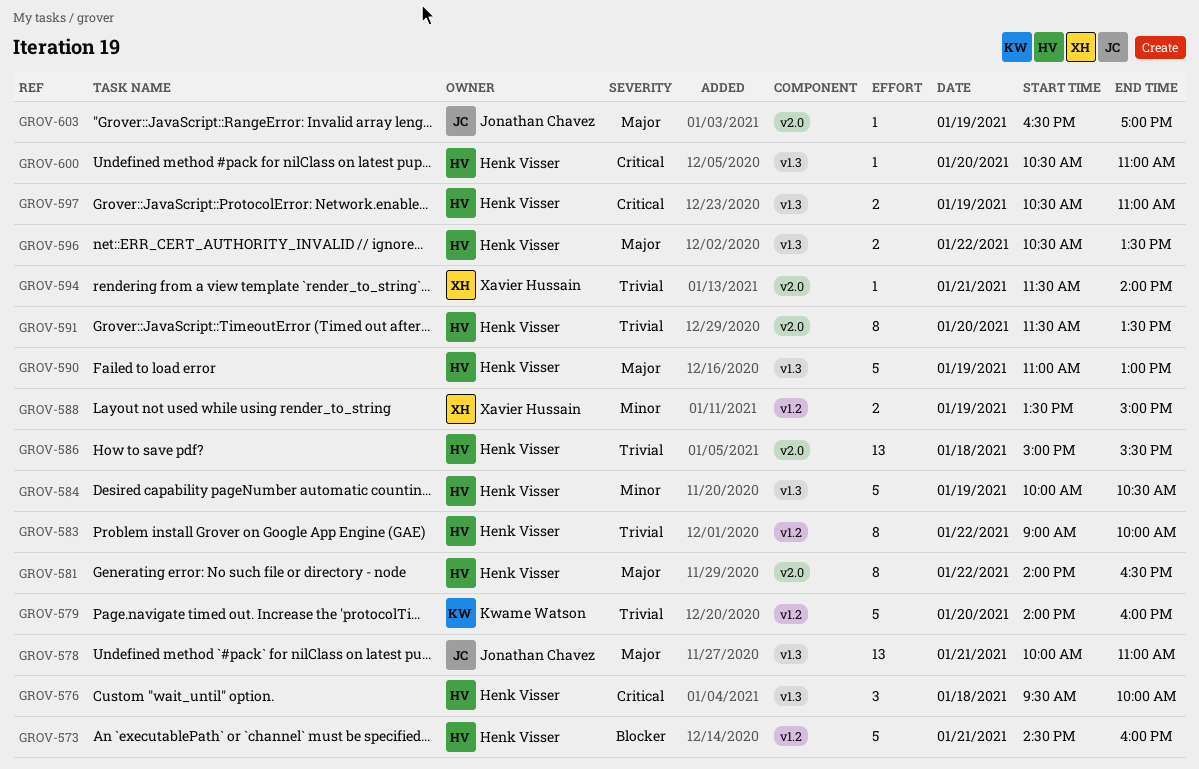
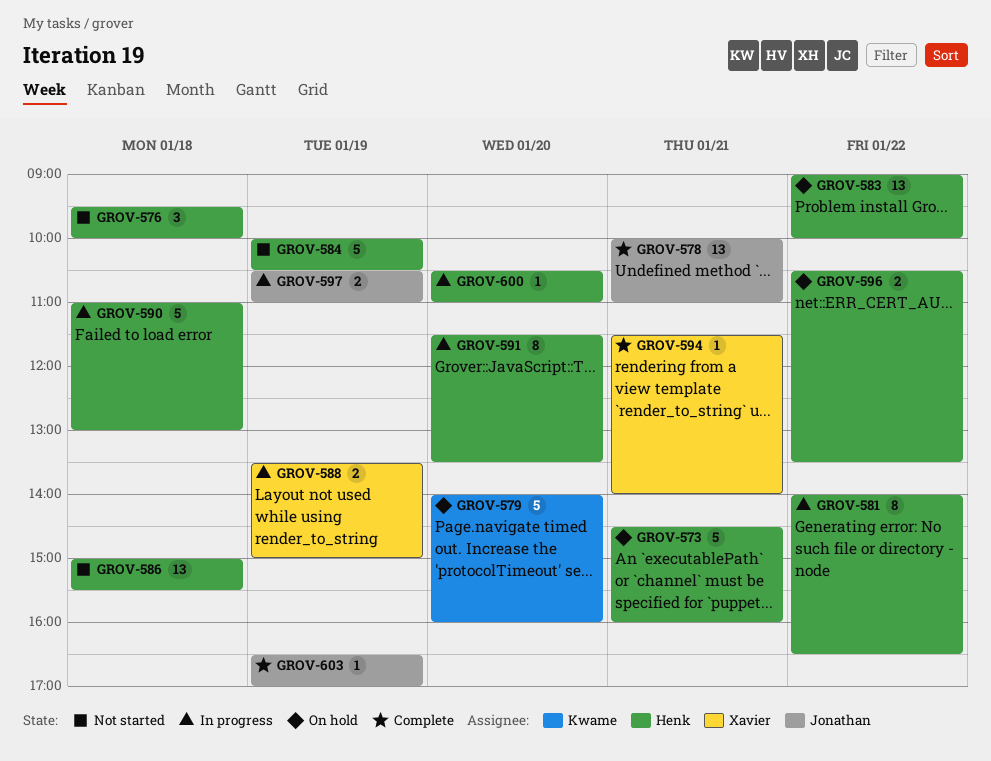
GROV-583, estimate: 8 -> 13
GROV-590, day: Jan 19 -> Jan 18
GROV-597, owner: Henk Visser -> Jonathan Chavez

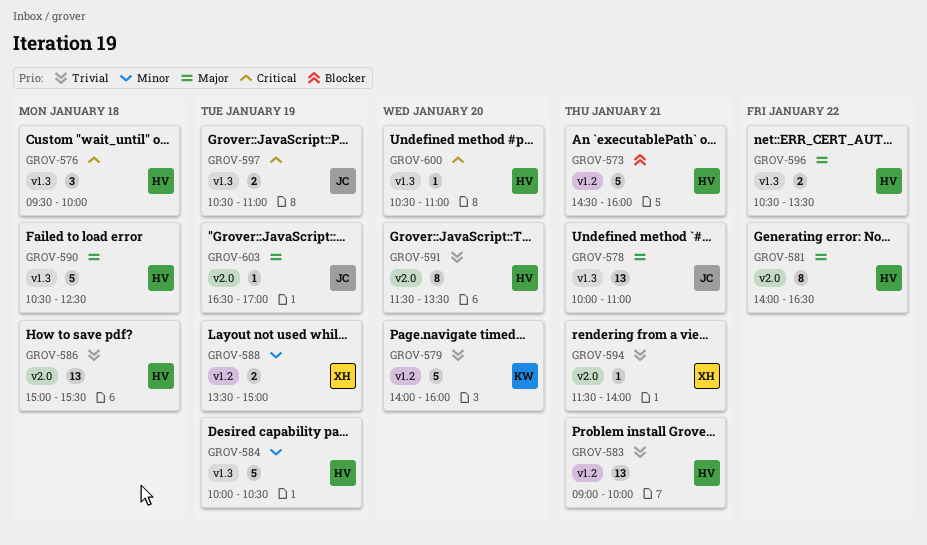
GROV-583, day: Jan 22 -> Jan 21
GROV-590, begins: 11:00 -> 10:30
GROV-590, ends: 13:00 -> 12:30

